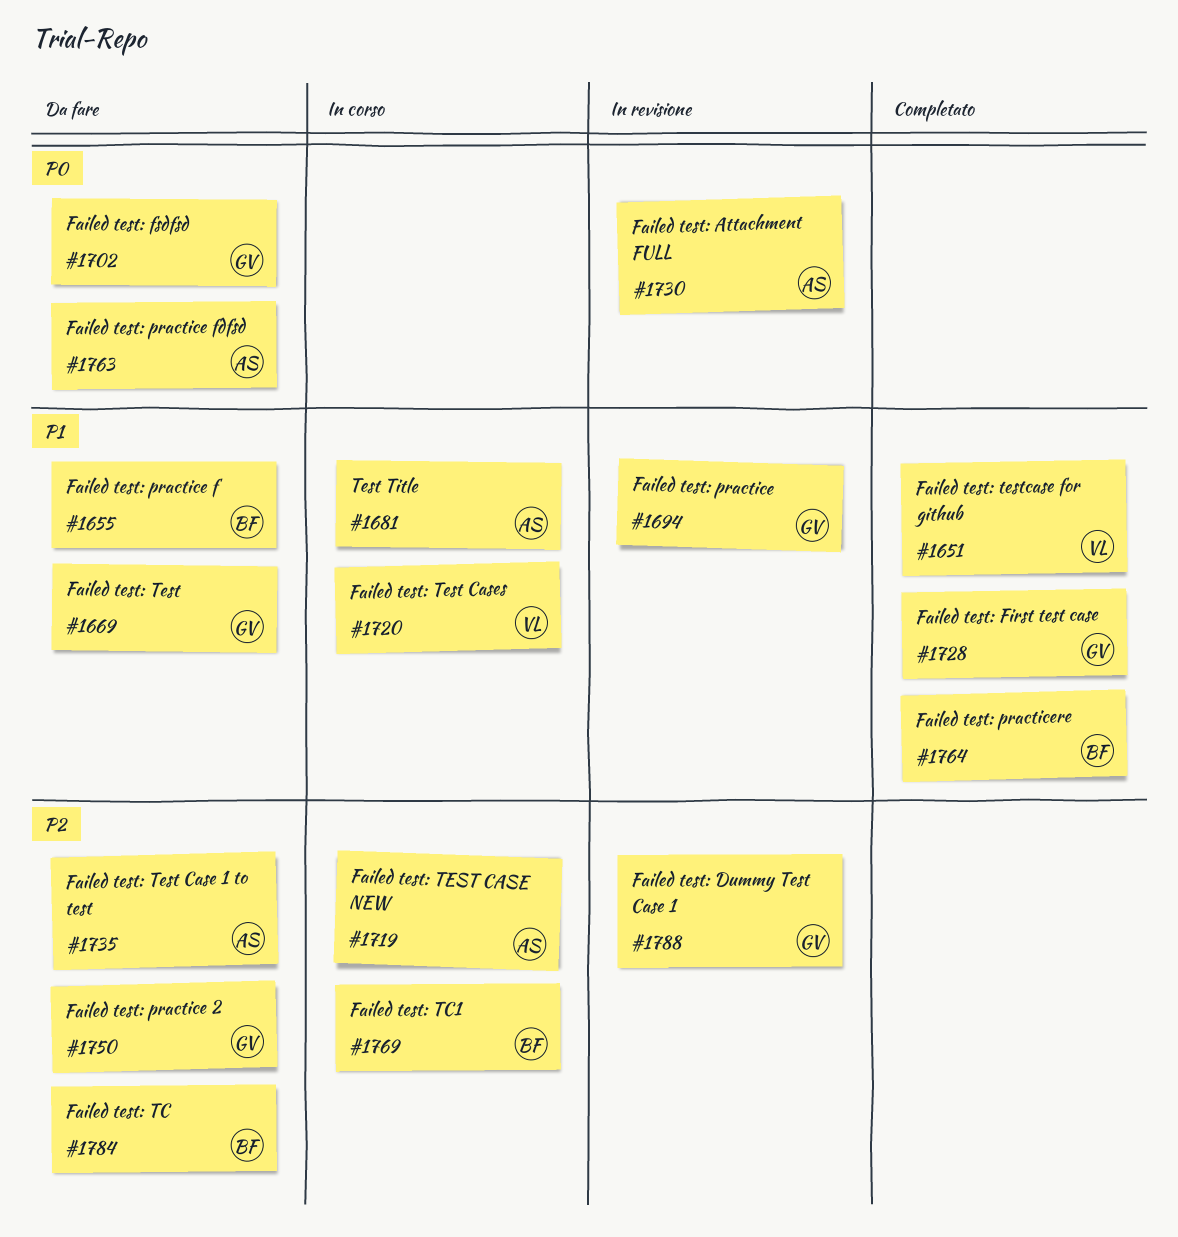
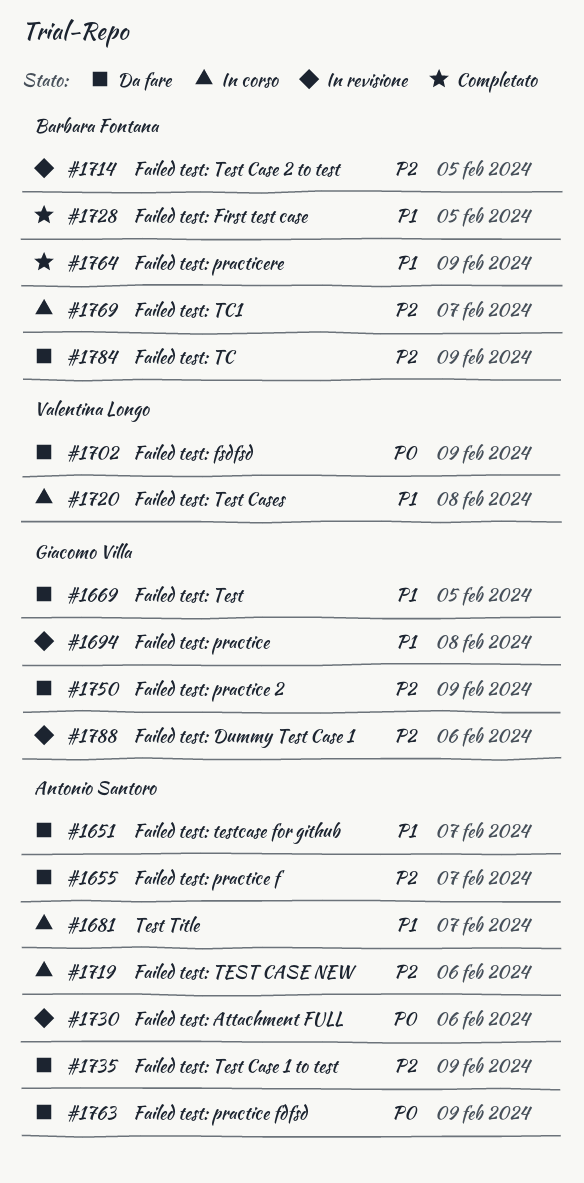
#1651, status: Completato -> Da fare
#1651, owner: Valentina Longo -> Antonio Santoro
#1655, owner: Barbara Fontana -> Antonio Santoro
#1655, priority: P1 -> P2
#1702, owner: Giacomo Villa -> Valentina Longo
#1714: none -> present
#1728, owner: Giacomo Villa -> Barbara Fontana

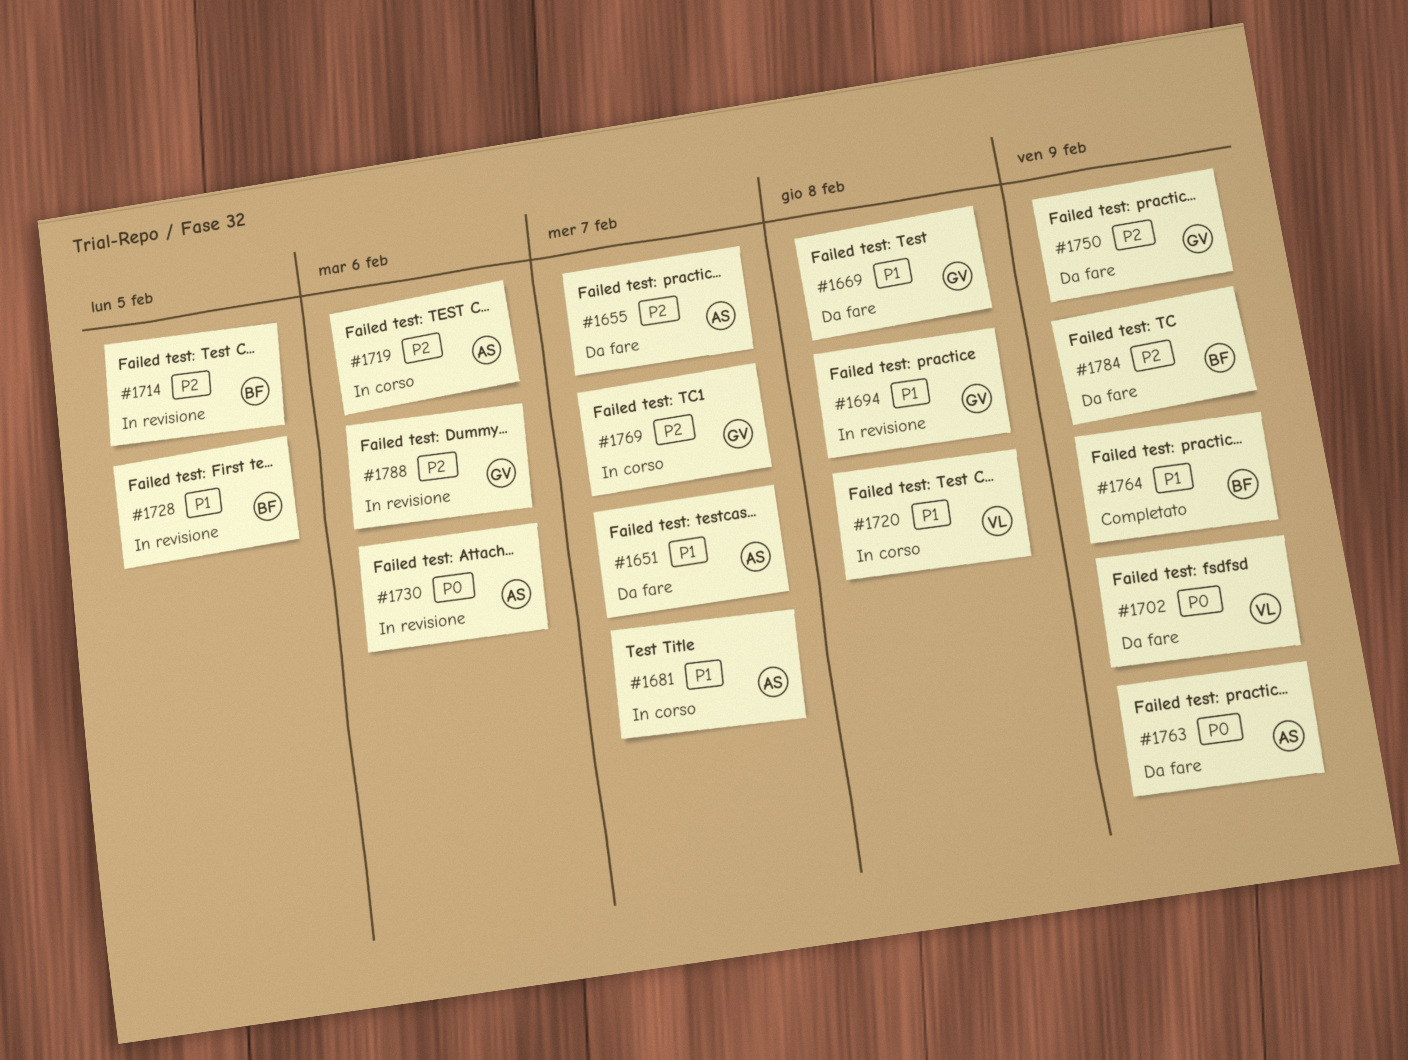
#1669, due: Feb 5 -> Feb 8
#1728, status: Completato -> In revisione
#1735: present -> none
#1769, owner: Barbara Fontana -> Giacomo Villa

